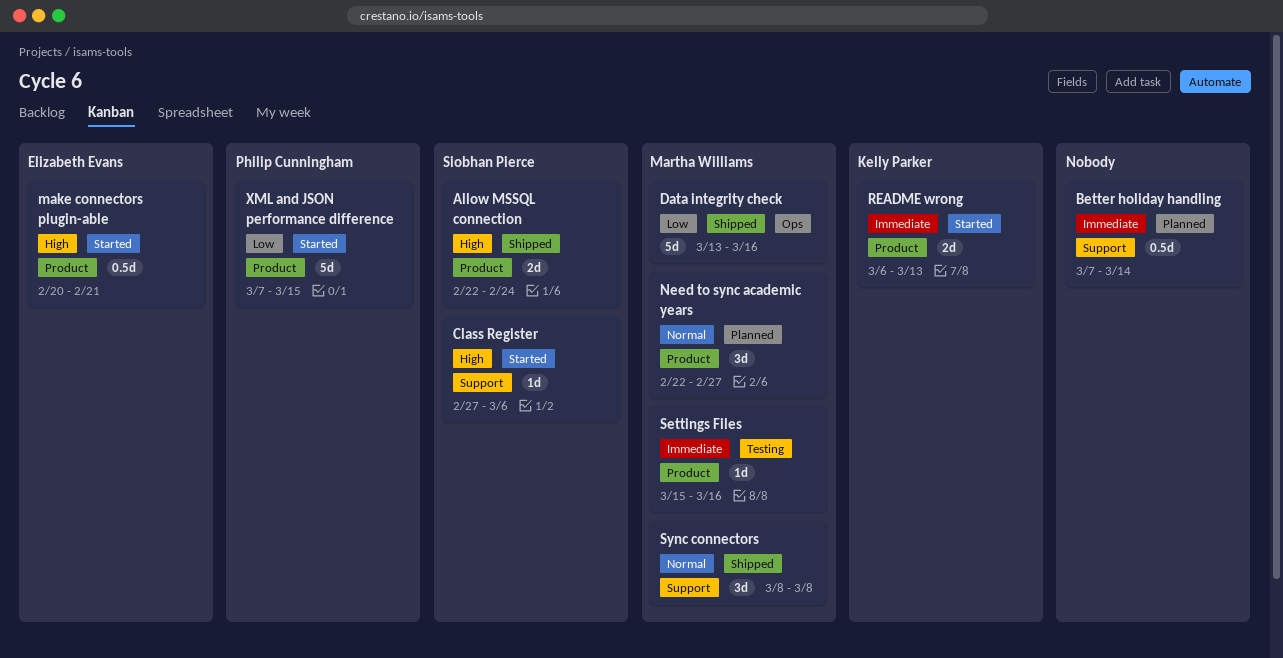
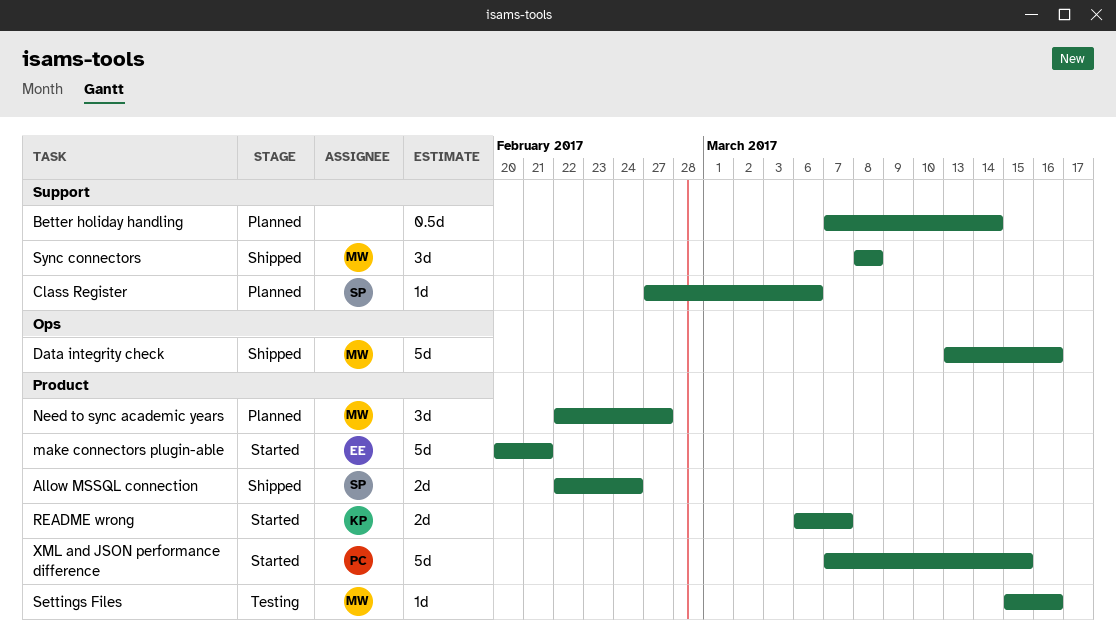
Class Register, status: Started -> Planned
make connectors plugin-able, estimate: 0.5d -> 5d
README wrong, due: Mar 13 -> Mar 7

